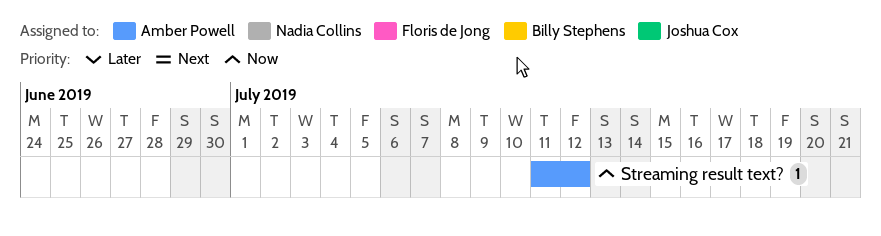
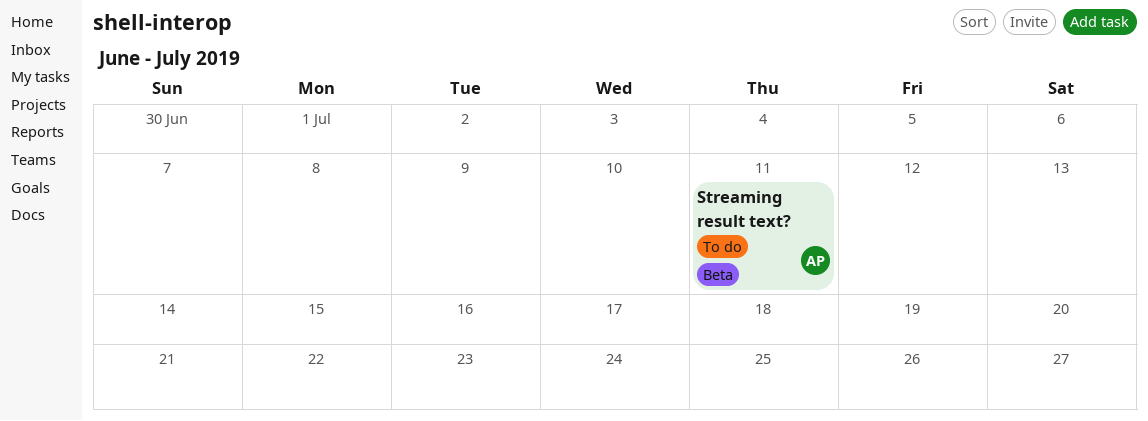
Streaming result text?, due: Jul 12 -> Jul 11

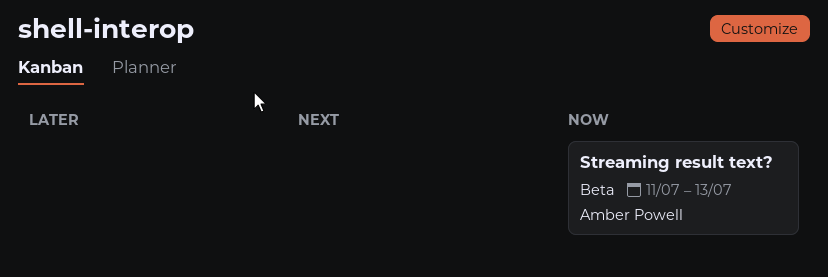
Streaming result text?, due: Jul 11 -> Jul 13

